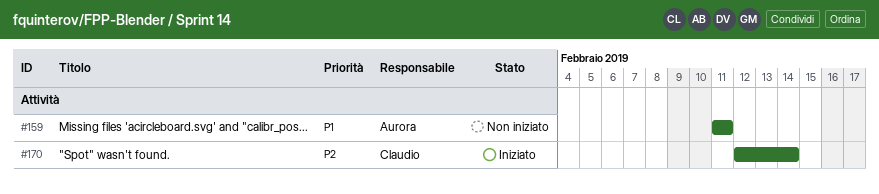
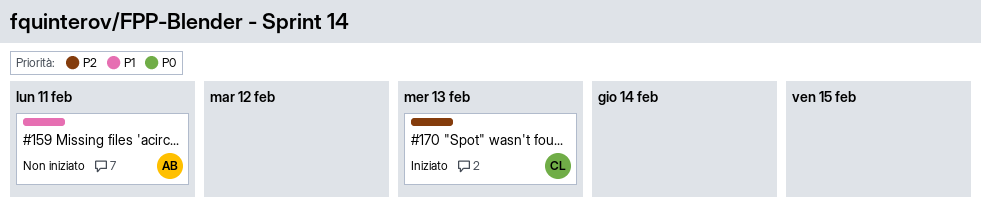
#170, due: Feb 14 -> Feb 13

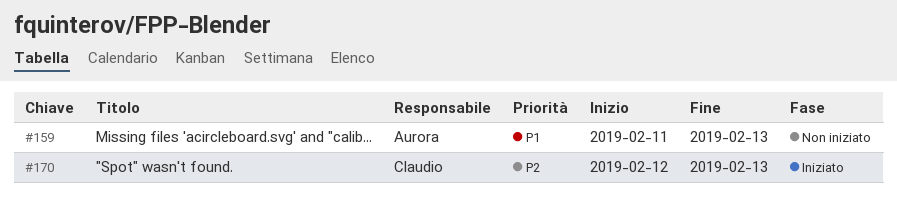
#159, due: Feb 11 -> Feb 13

